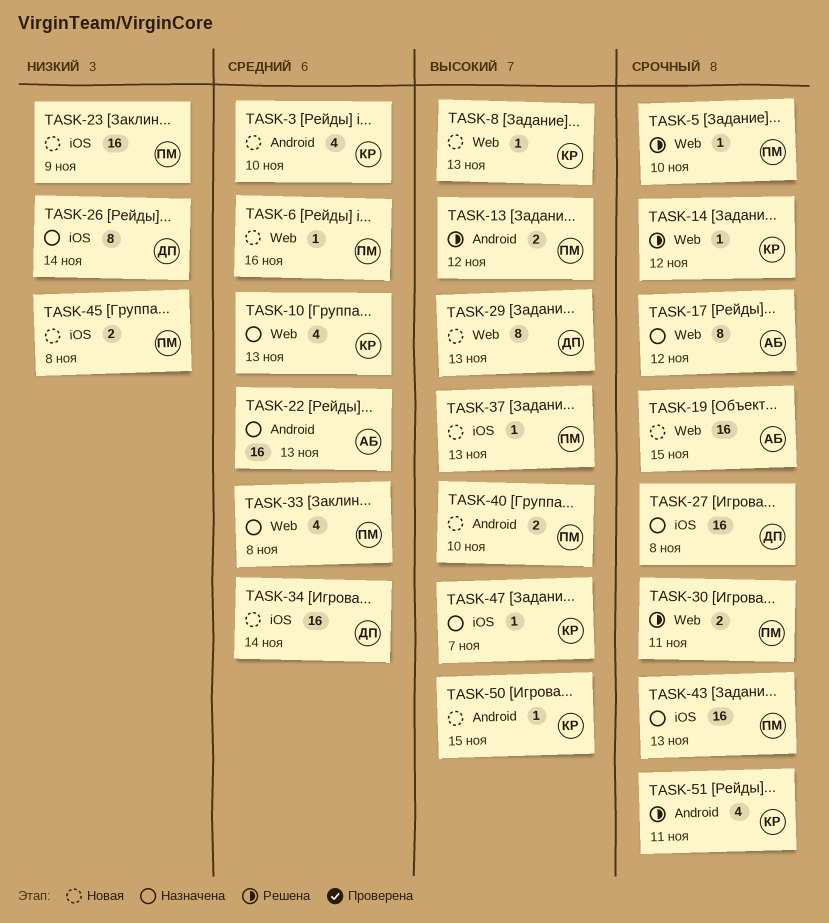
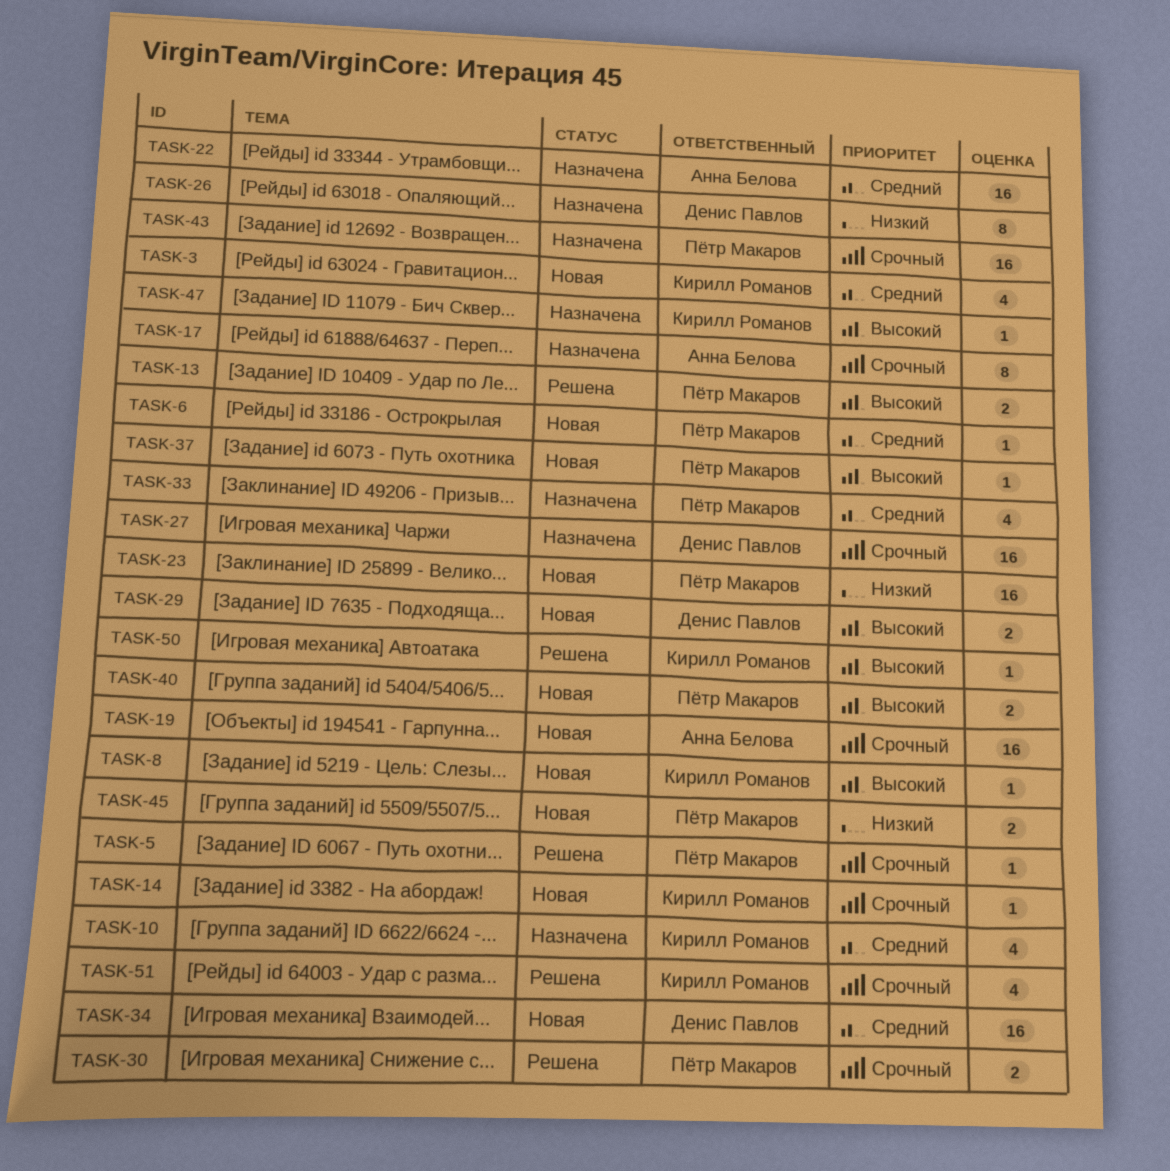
TASK-14, status: Решена -> Новая
TASK-29, estimate: 8 -> 2
TASK-50, status: Новая -> Решена

